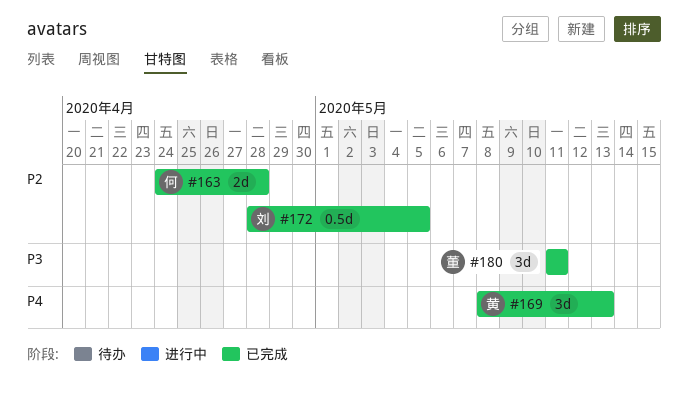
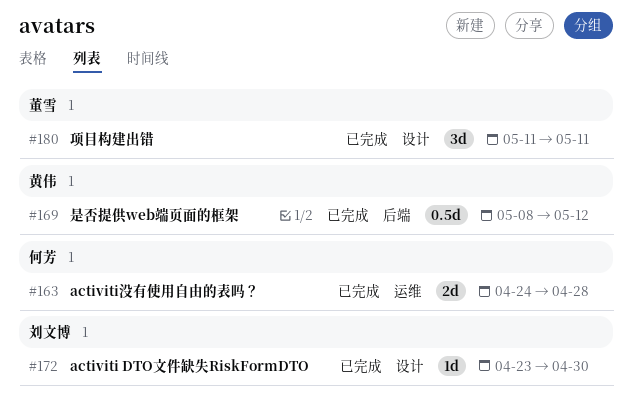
#169, estimate: 3d -> 0.5d
#169, due: May 13 -> May 12
#172, estimate: 0.5d -> 1d
#172, start: Apr 28 -> Apr 23
#172, due: May 5 -> Apr 30

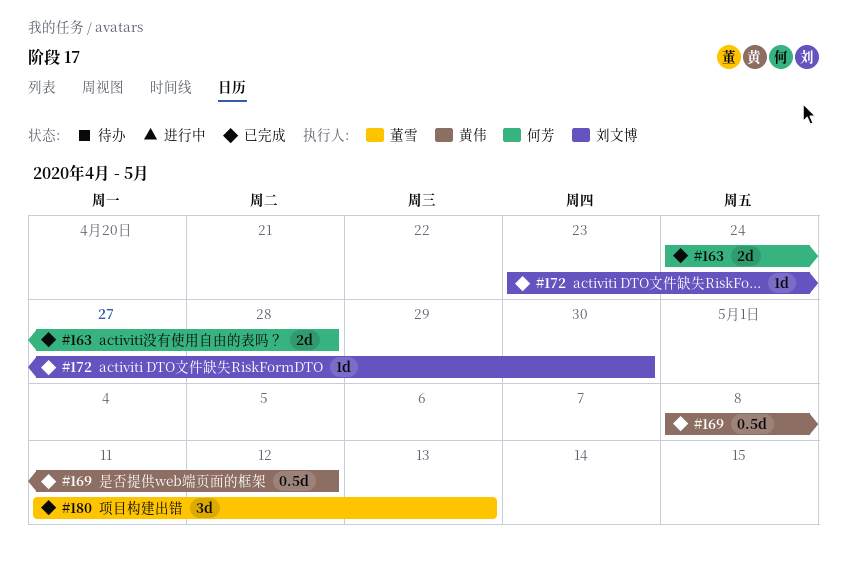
#180, due: May 11 -> May 13

